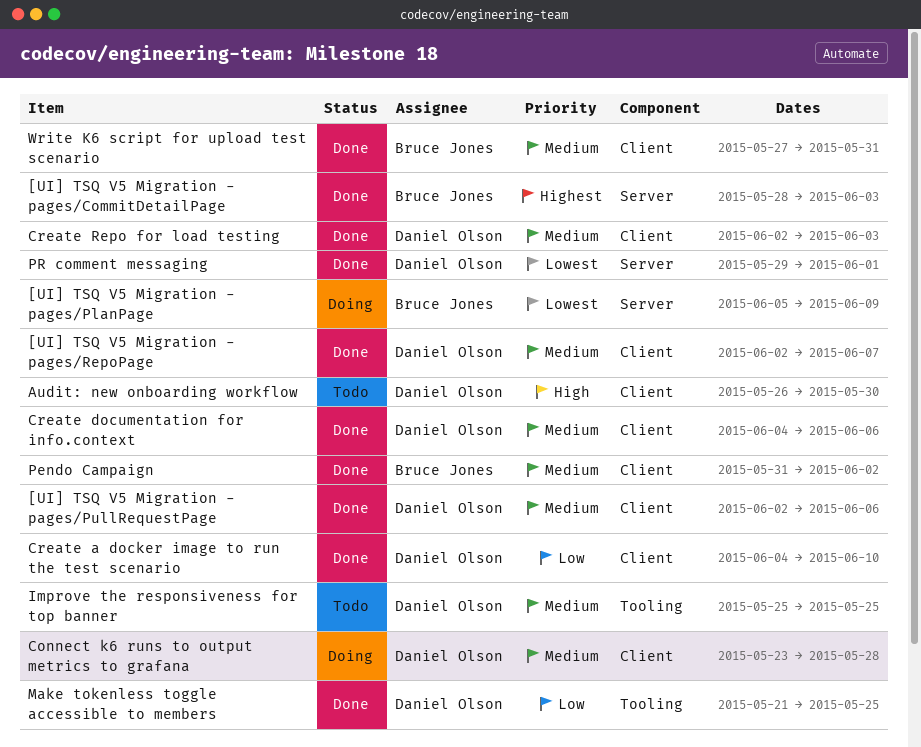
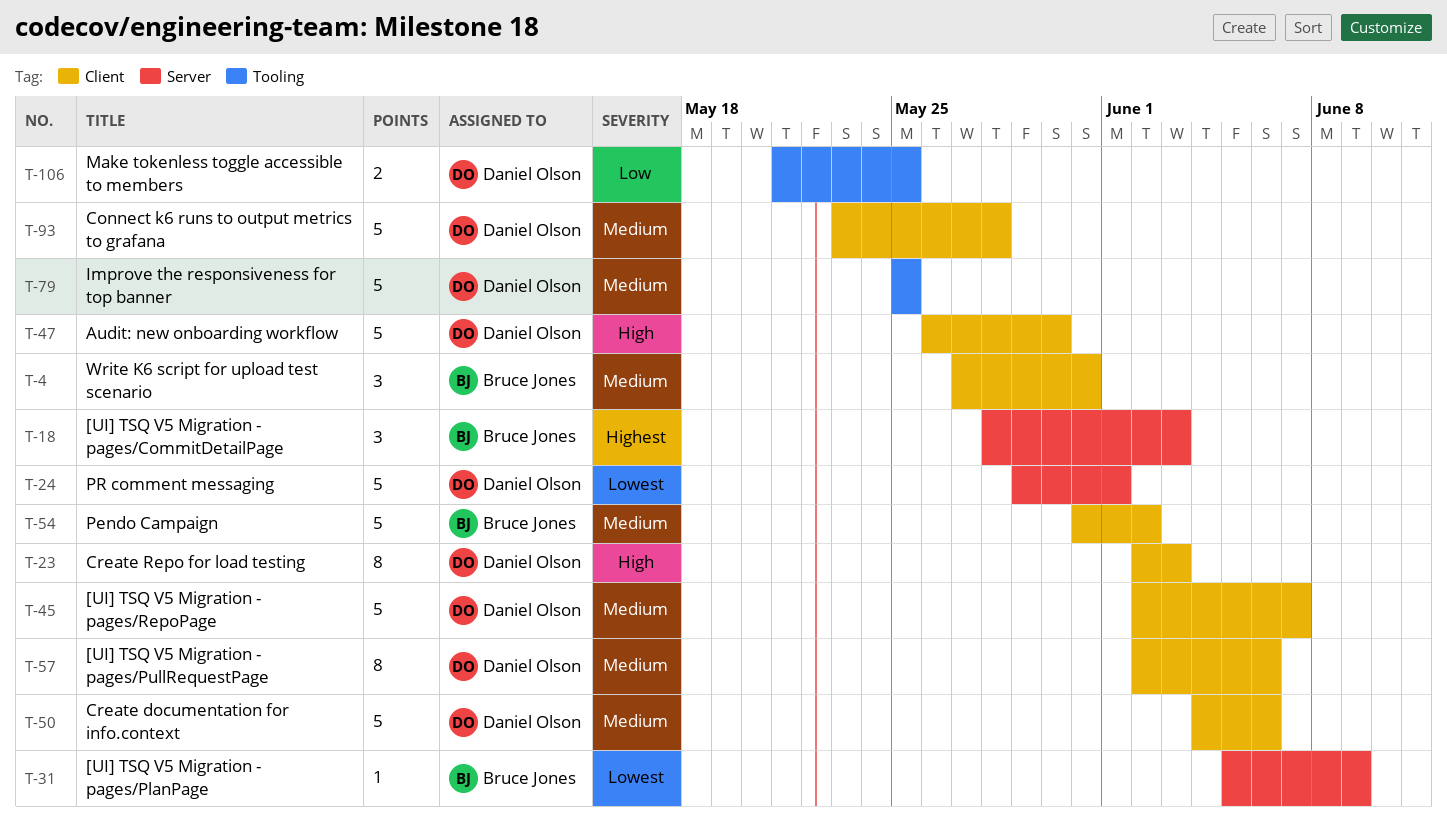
Create a docker image to run the test scenario: present -> none
Create Repo for load testing, priority: Medium -> High

